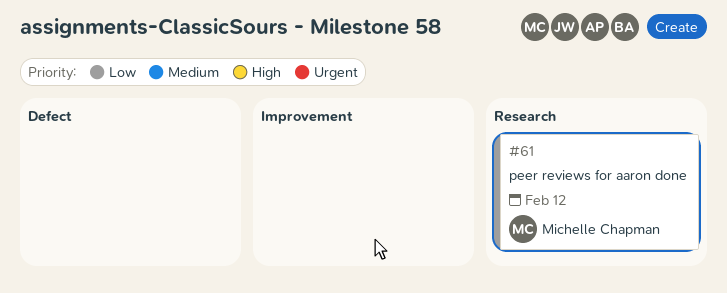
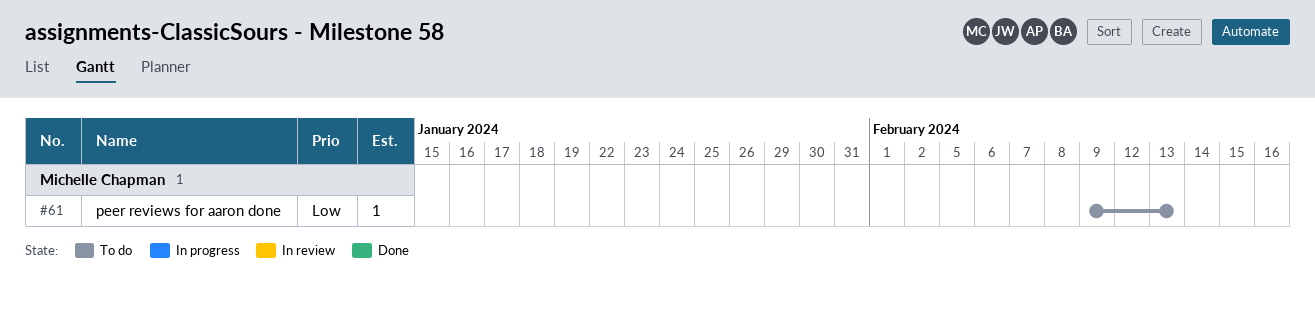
#61, due: Feb 12 -> Feb 13

